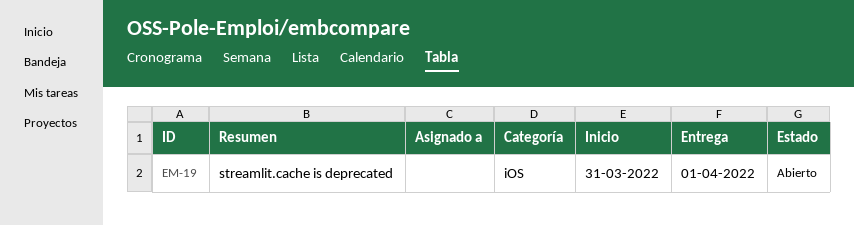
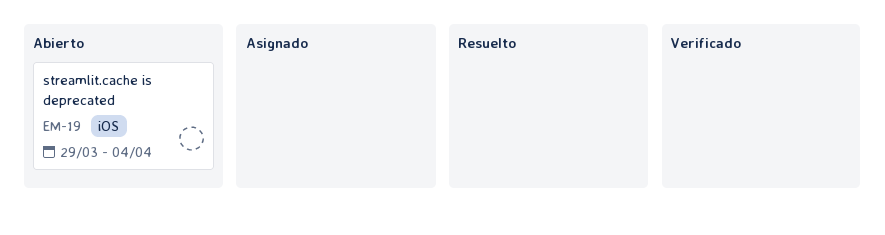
EM-19, start: Mar 31 -> Mar 29
EM-19, due: Apr 1 -> Apr 4

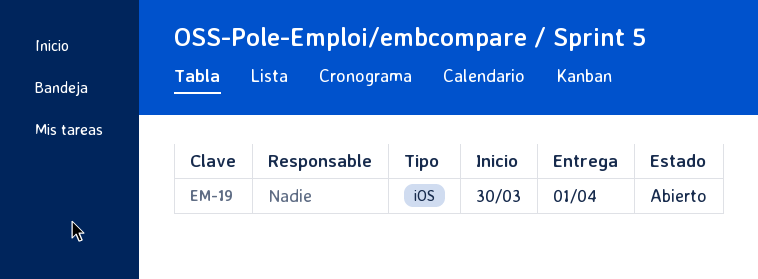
EM-19, start: Mar 29 -> Mar 30
EM-19, due: Apr 4 -> Apr 1

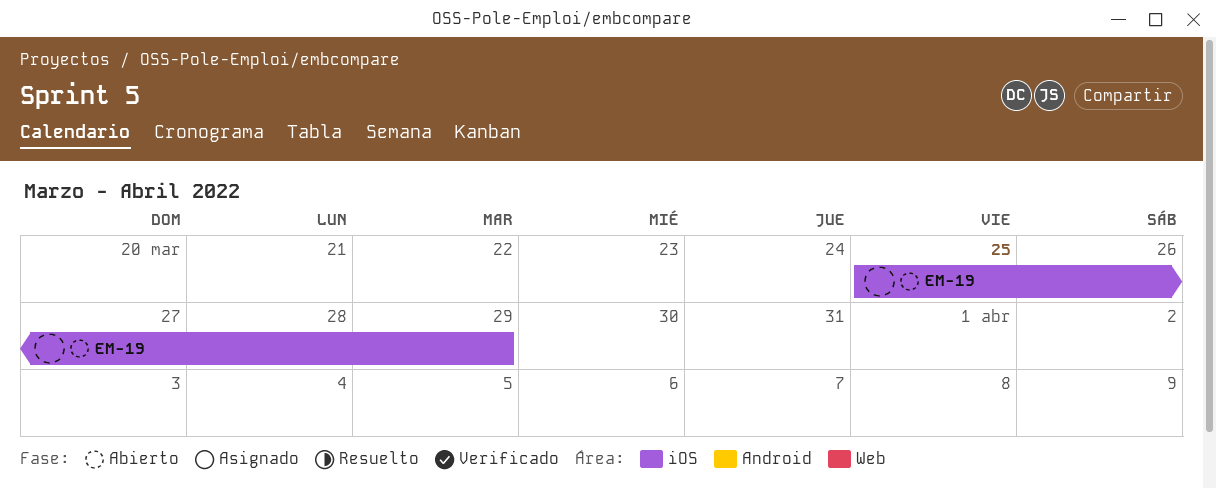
EM-19, start: Mar 30 -> Mar 25
EM-19, due: Apr 1 -> Mar 29

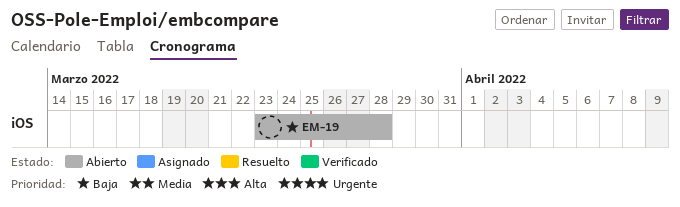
EM-19, start: Mar 25 -> Mar 23
EM-19, due: Mar 29 -> Mar 28

